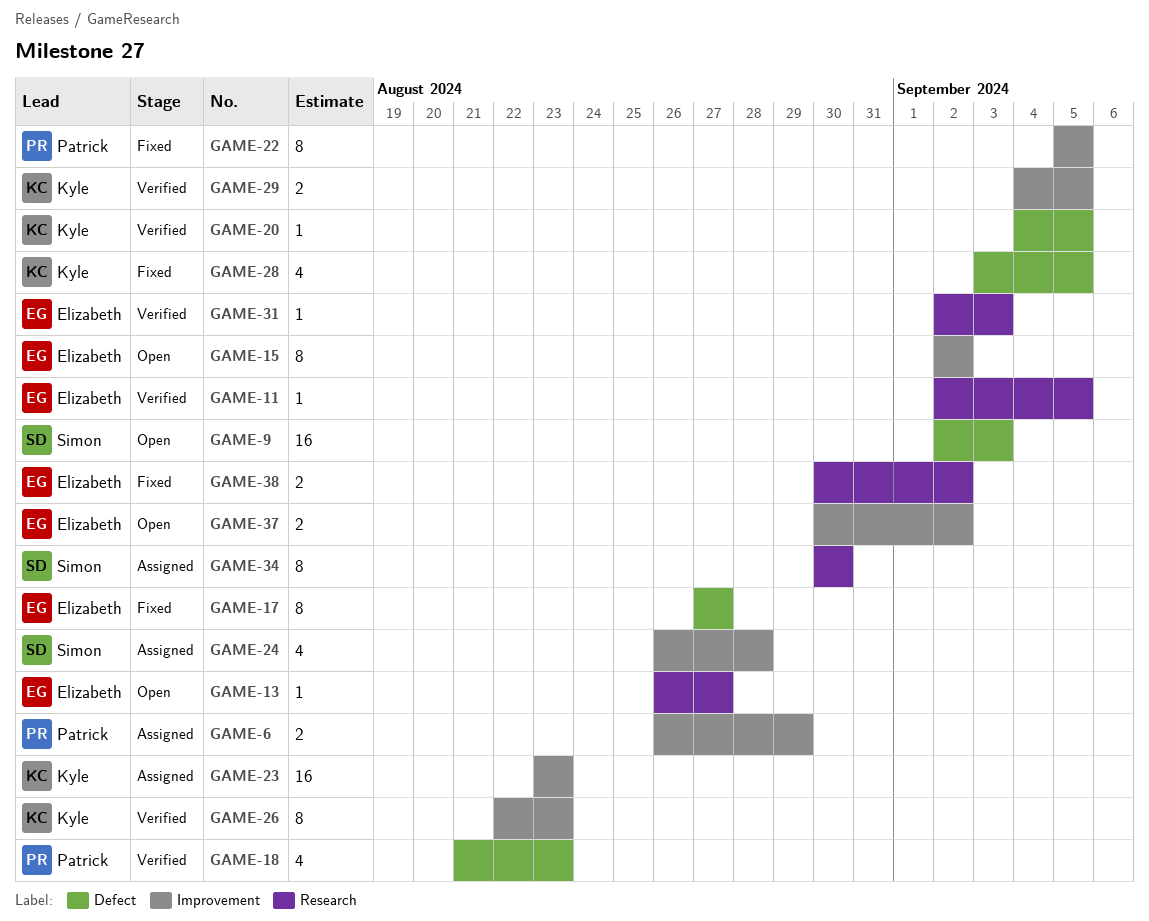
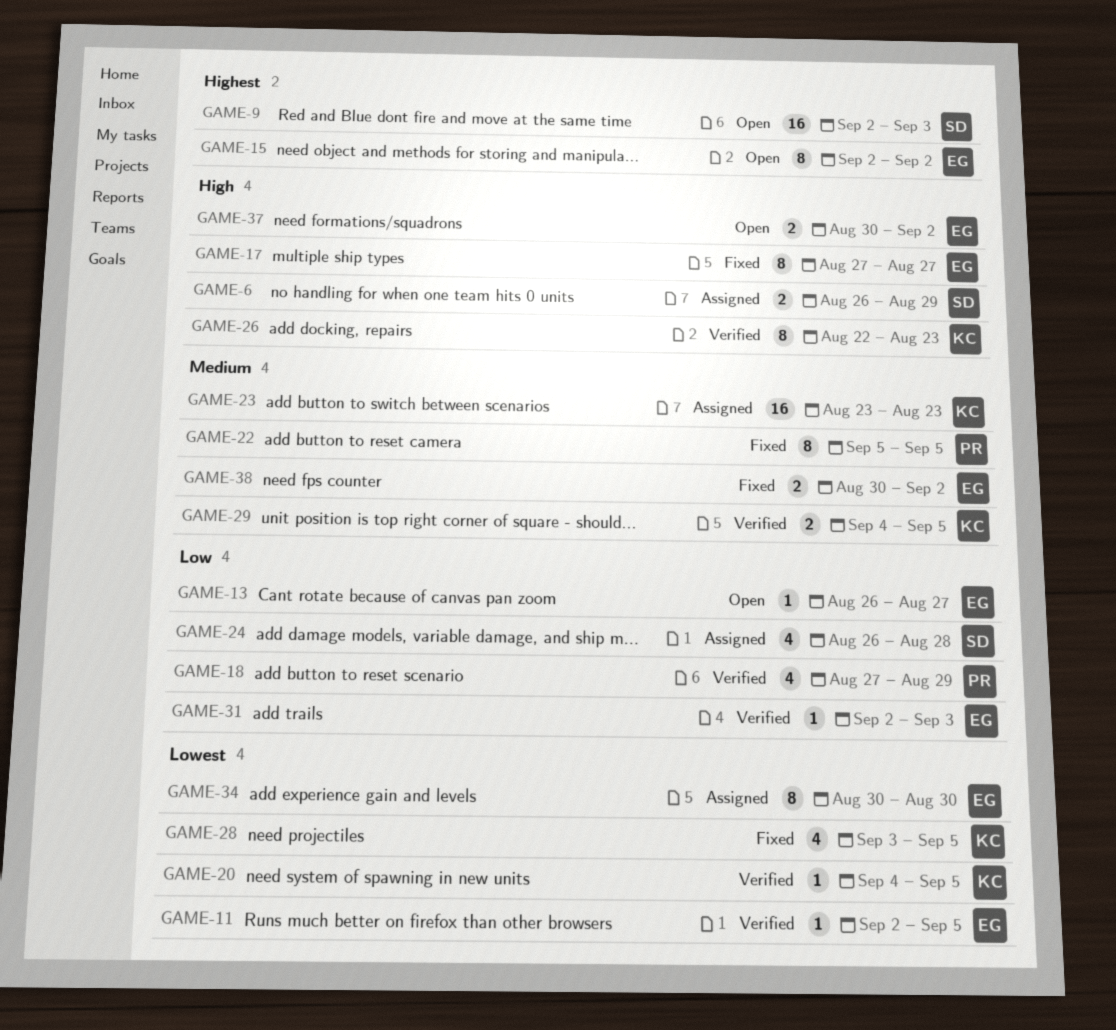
GAME-6, owner: Patrick -> Simon
GAME-18, start: Aug 21 -> Aug 27
GAME-18, due: Aug 23 -> Aug 29
GAME-34, owner: Simon -> Elizabeth

